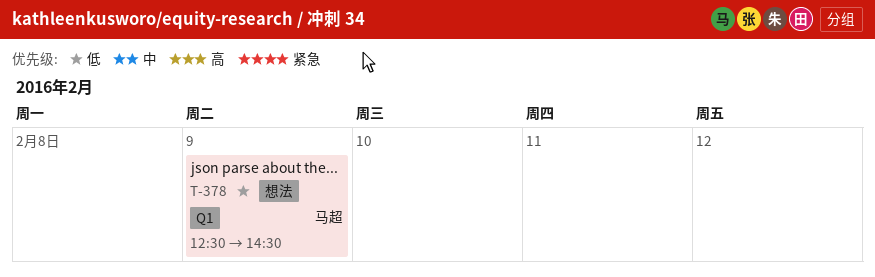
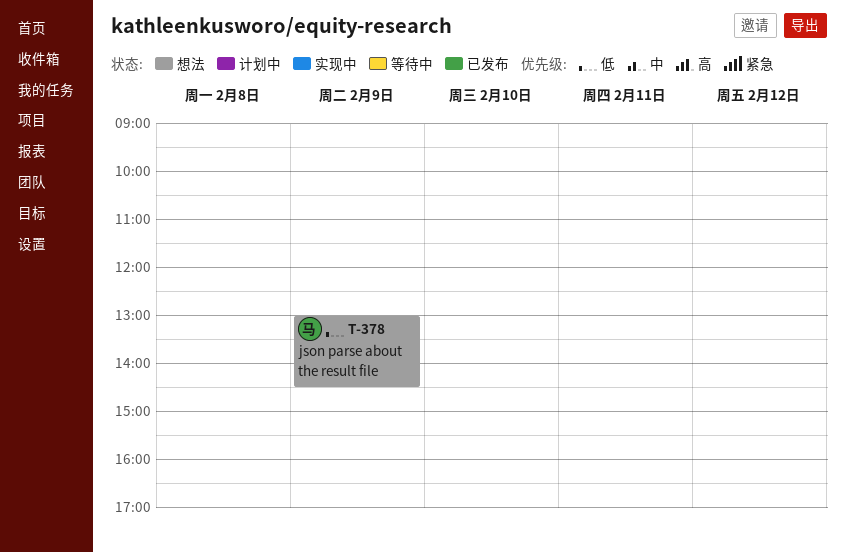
T-378, begins: 12:30 -> 13:00

